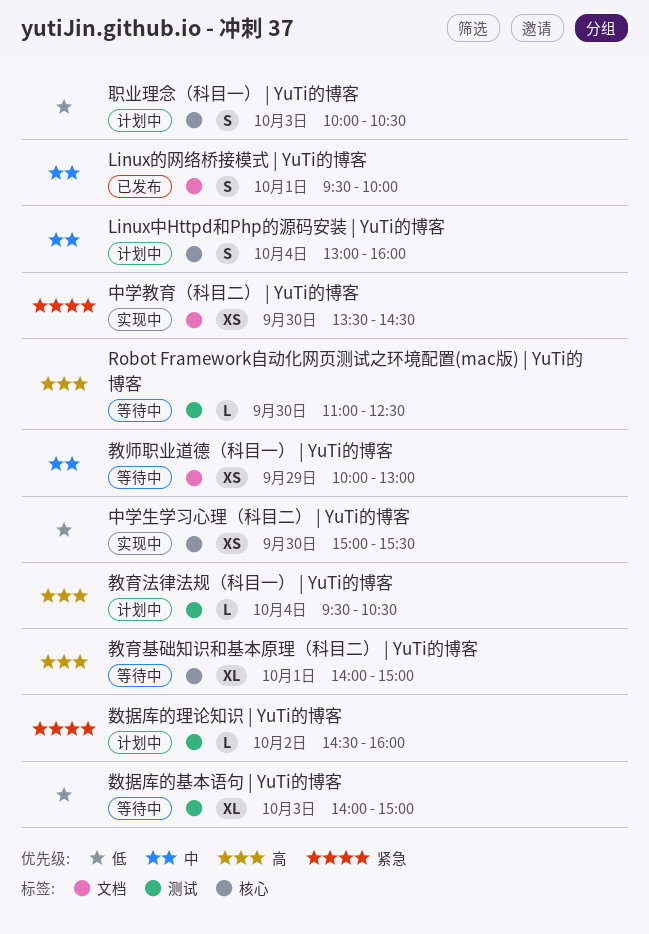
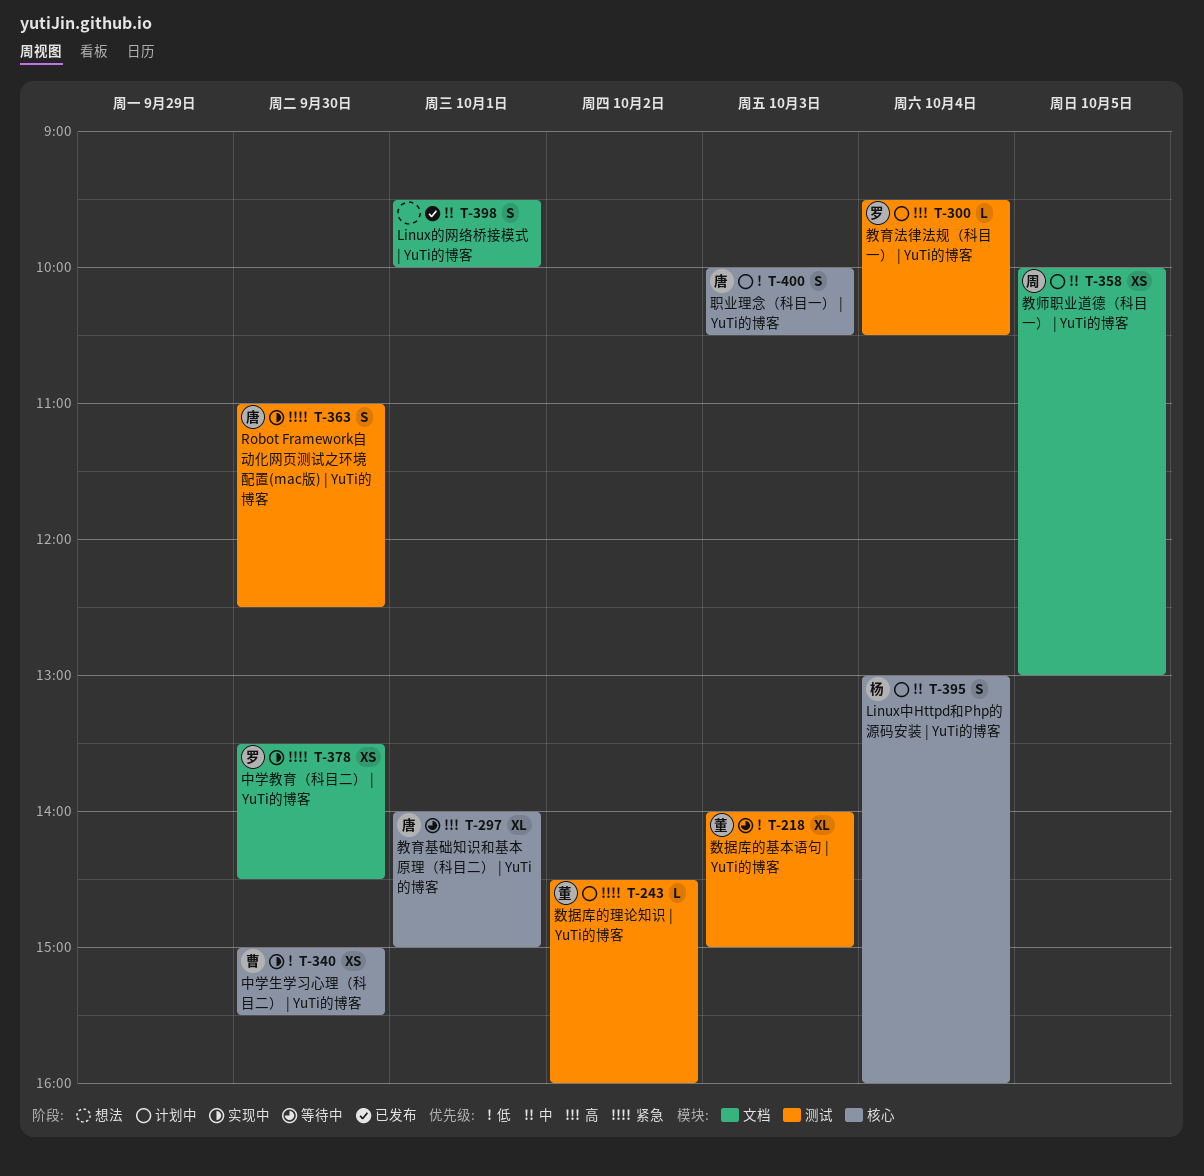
Robot Framework自动化网页测试之环境配置(mac版) | YuTi的博客, status: 等待中 -> 实现中
Robot Framework自动化网页测试之环境配置(mac版) | YuTi的博客, priority: 高 -> 紧急
Robot Framework自动化网页测试之环境配置(mac版) | YuTi的博客, estimate: L -> S
教师职业道德（科目一） | YuTi的博客, status: 等待中 -> 计划中
教师职业道德（科目一） | YuTi的博客, day: Sep 29 -> Oct 5

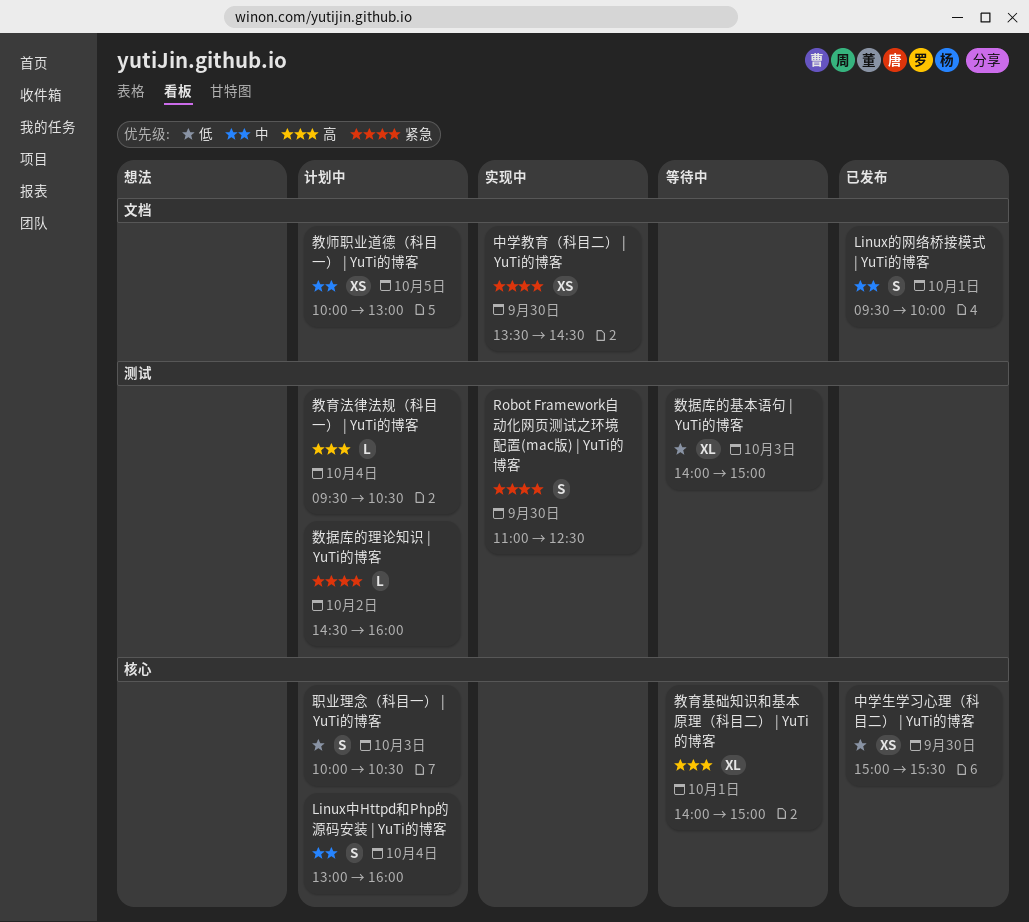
中学生学习心理（科目二） | YuTi的博客, status: 实现中 -> 已发布

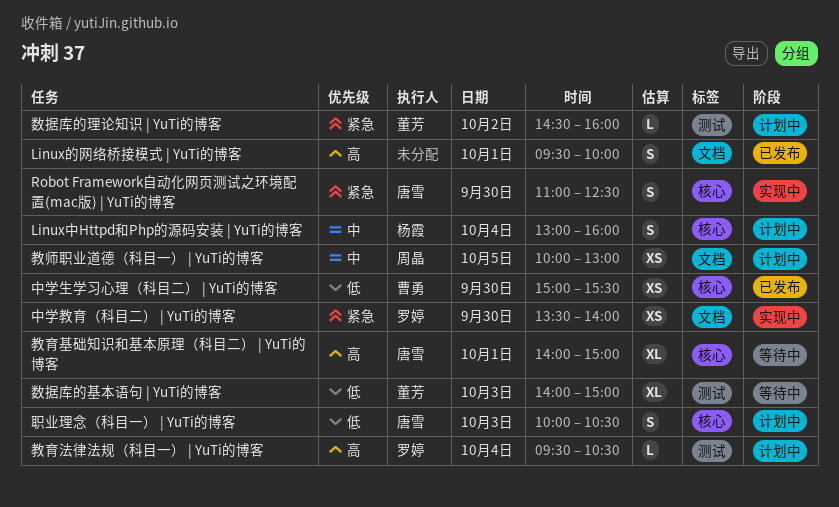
Linux的网络桥接模式 | YuTi的博客, priority: 中 -> 高
Robot Framework自动化网页测试之环境配置(mac版) | YuTi的博客, label: 测试 -> 核心
中学教育（科目二） | YuTi的博客, ends: 14:30 -> 14:00

